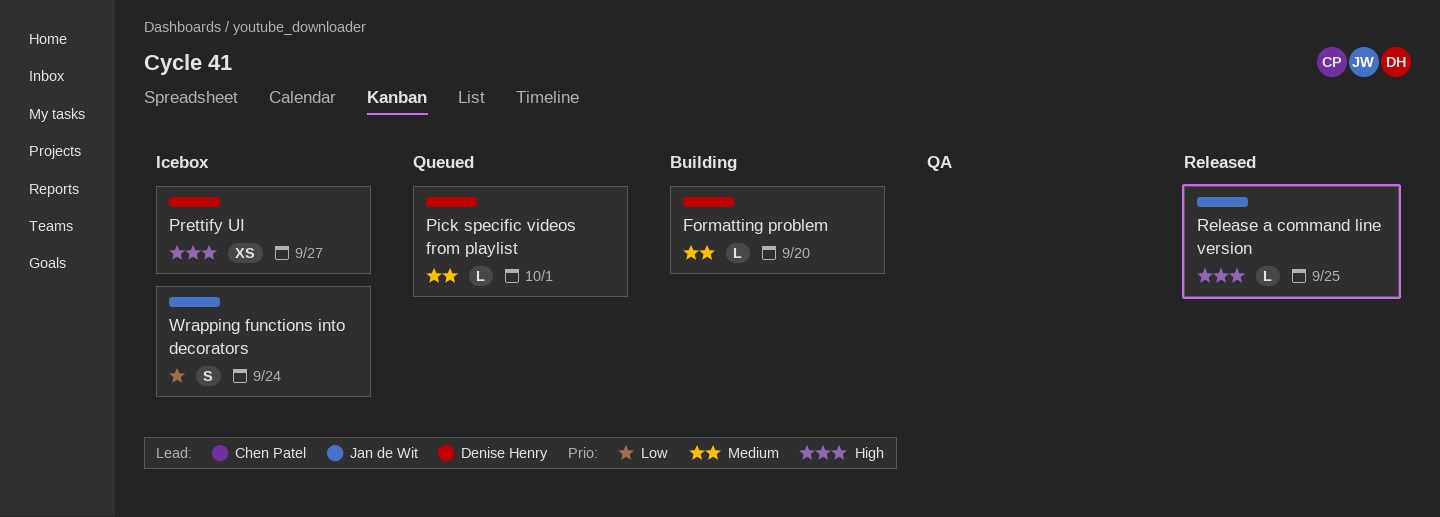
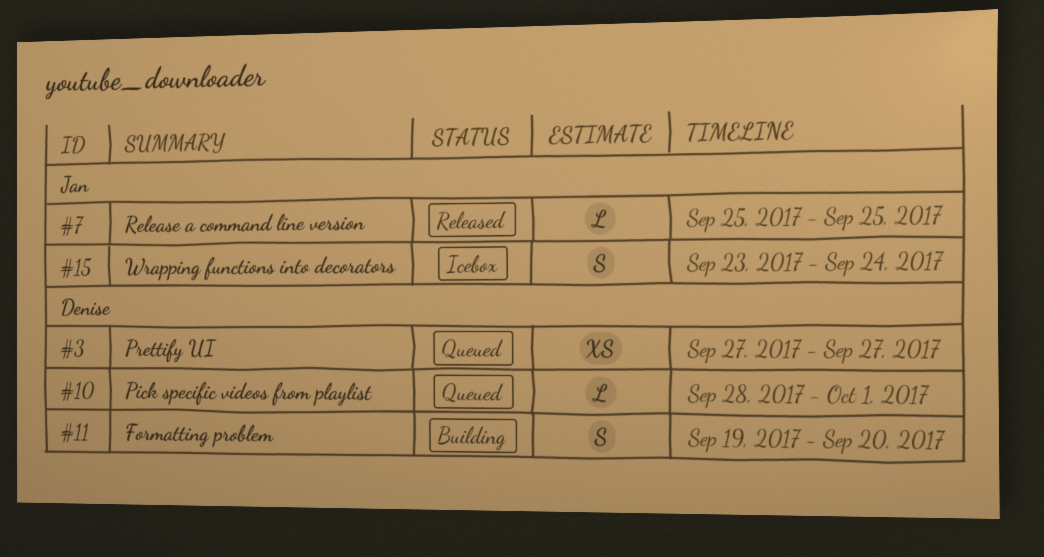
Formatting problem, estimate: L -> S
Prettify UI, status: Icebox -> Queued

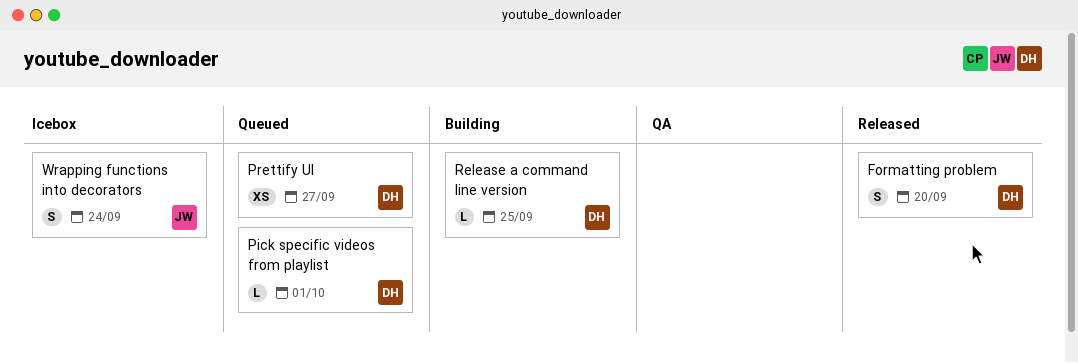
Formatting problem, status: Building -> Released
Release a command line version, status: Released -> Building
Release a command line version, owner: Jan -> Denise

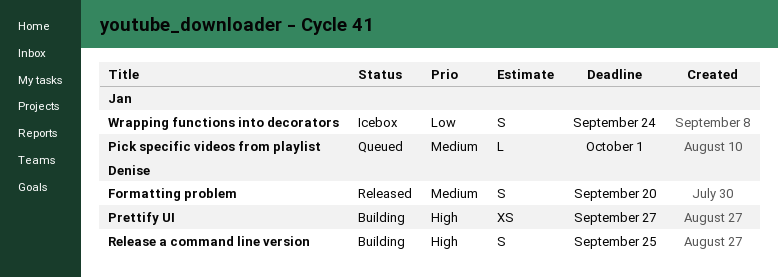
Pick specific videos from playlist, owner: Denise -> Jan
Prettify UI, status: Queued -> Building
Release a command line version, estimate: L -> S

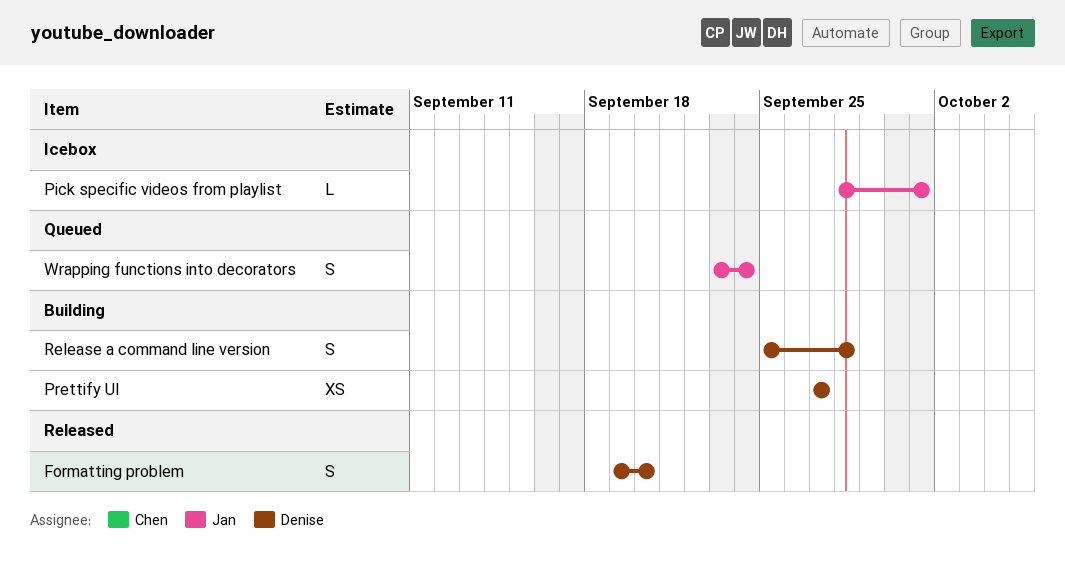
Pick specific videos from playlist, status: Queued -> Icebox
Release a command line version, due: Sep 25 -> Sep 28
Wrapping functions into decorators, status: Icebox -> Queued

